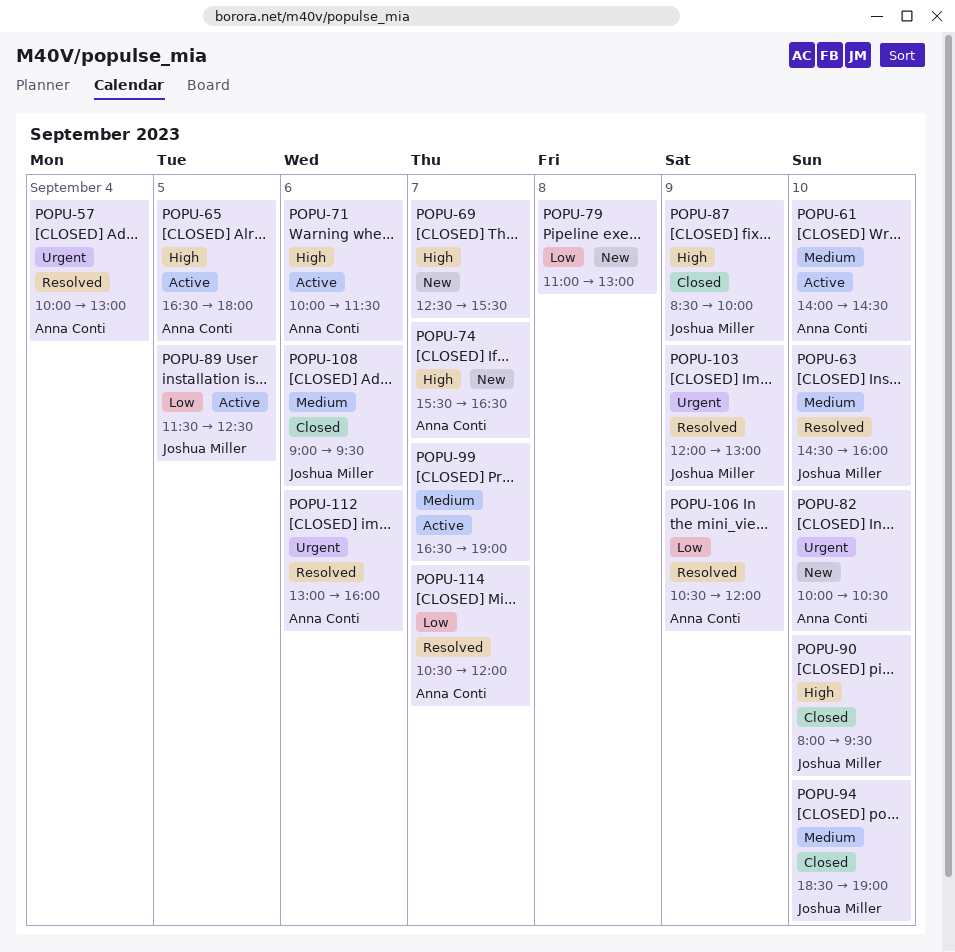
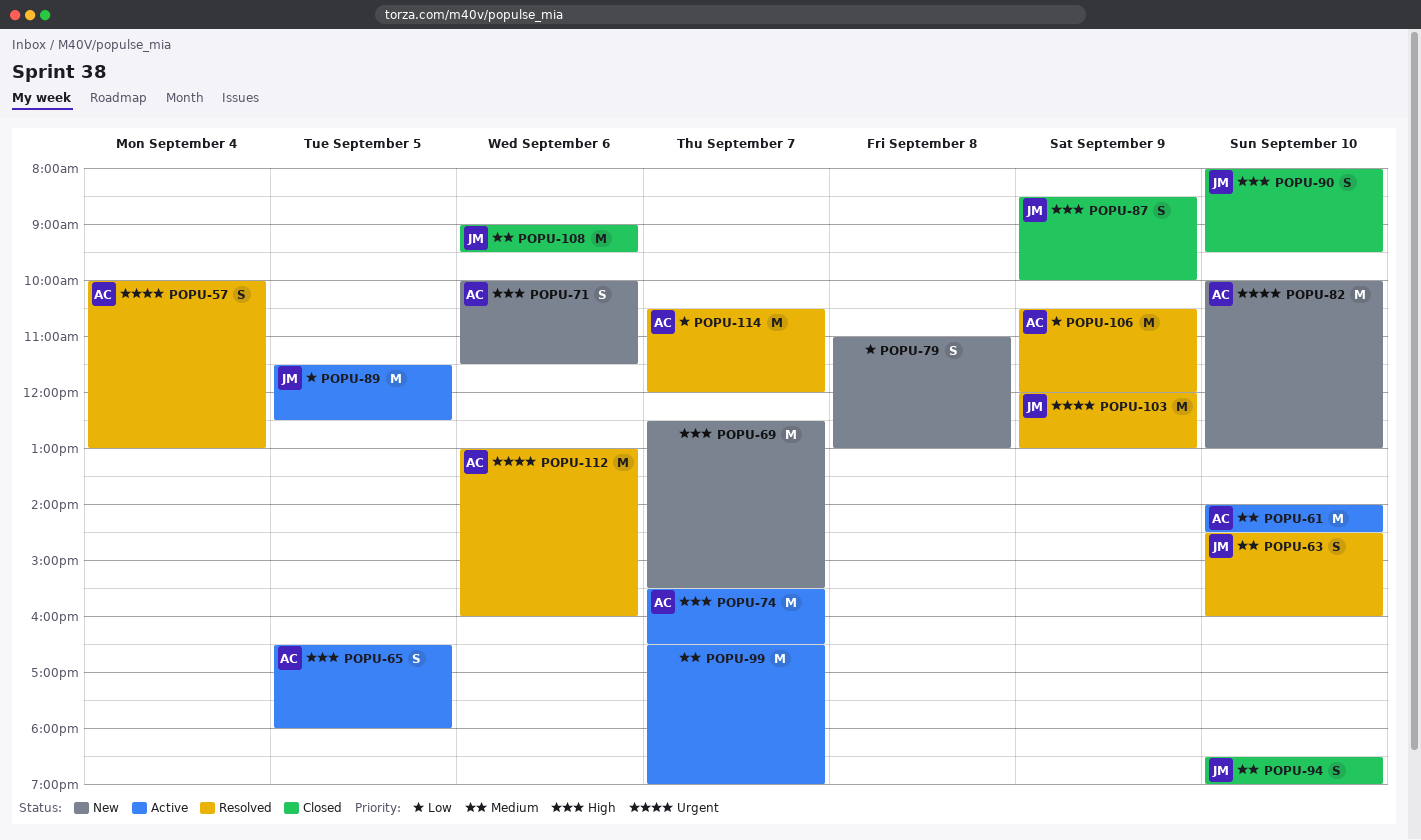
POPU-71, status: Active -> New
POPU-74, status: New -> Active
POPU-82, ends: 10:30 -> 13:00

